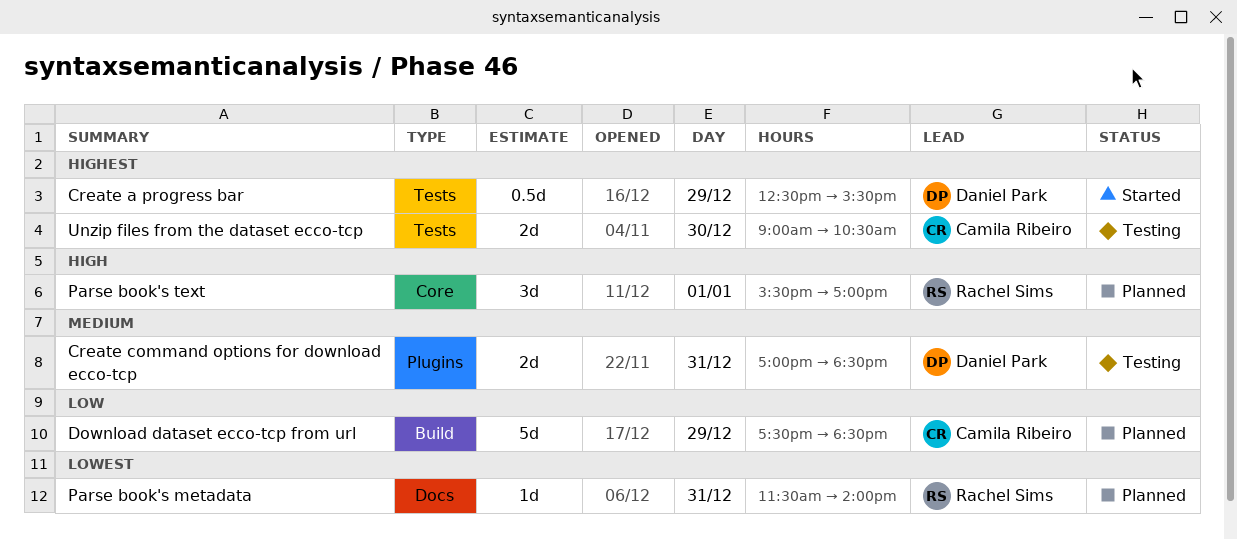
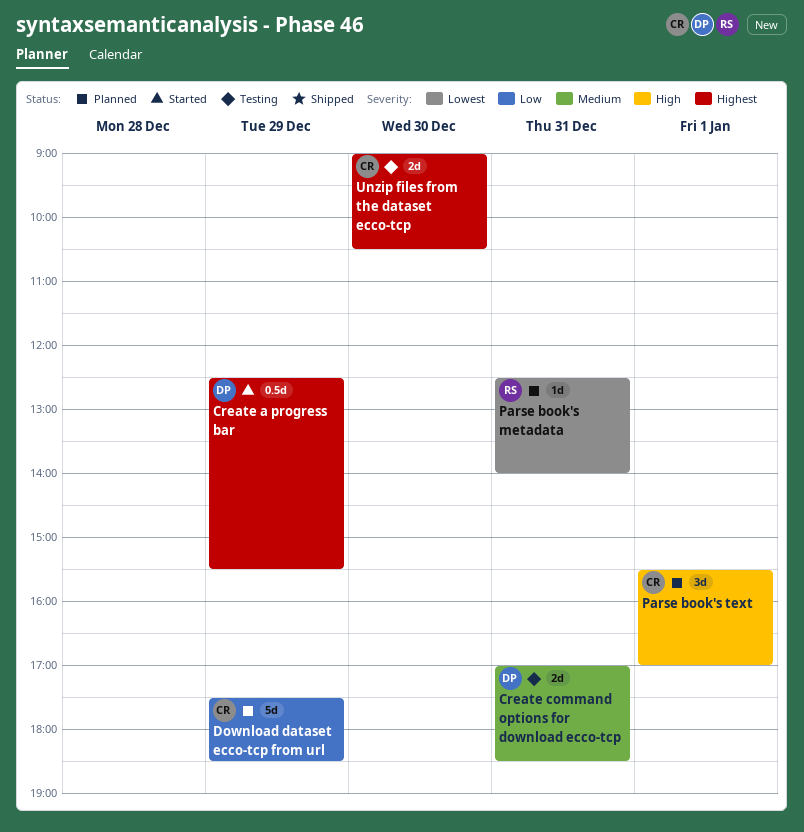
Parse book's metadata, begins: 11:30 -> 12:30
Parse book's text, owner: Rachel Sims -> Camila Ribeiro

